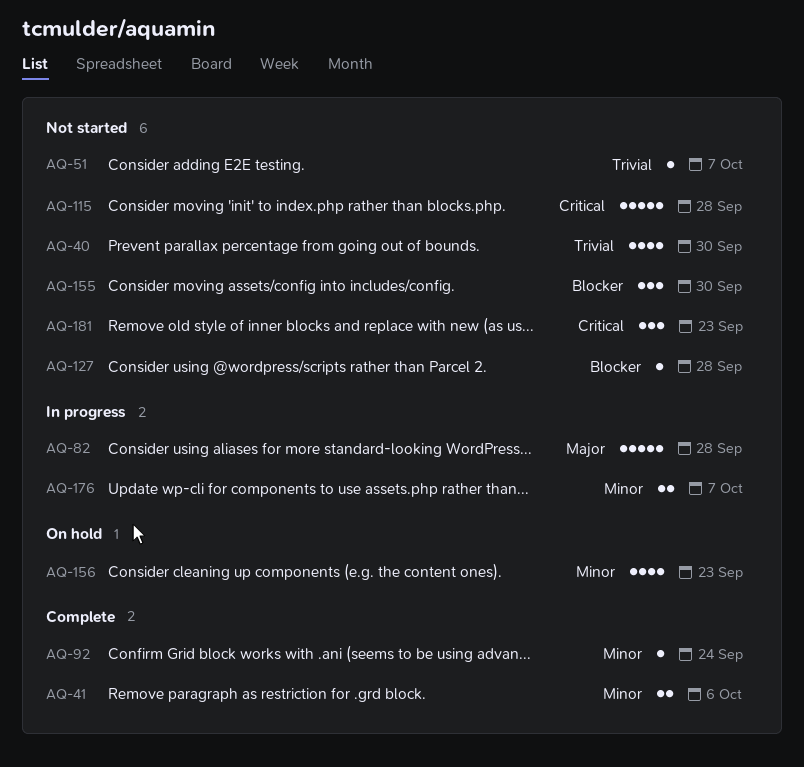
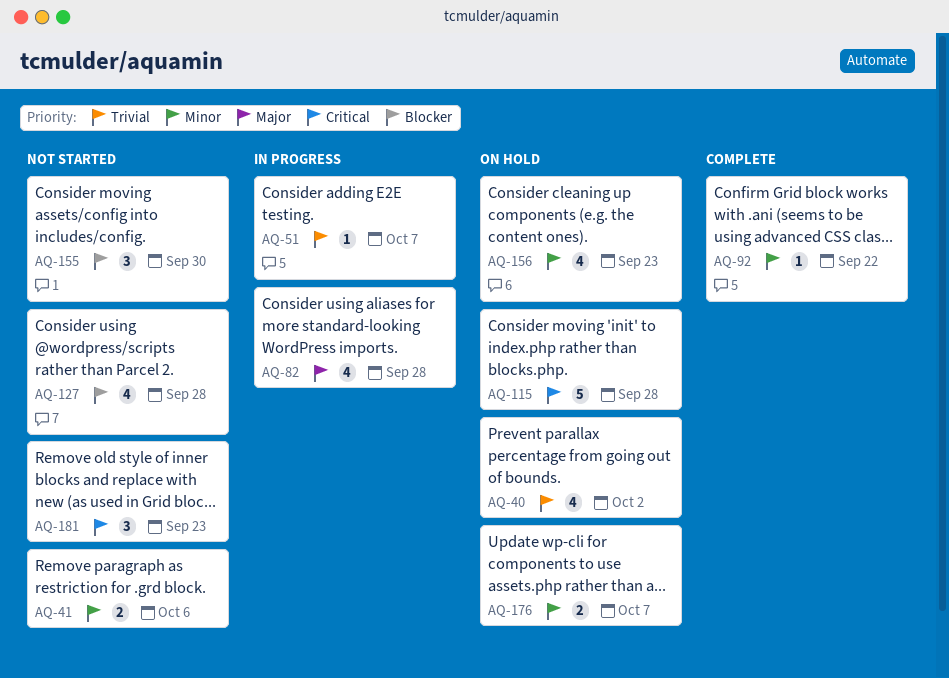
AQ-40, status: Not started -> On hold
AQ-40, due: Sep 30 -> Oct 2
AQ-41, status: Complete -> Not started
AQ-51, status: Not started -> In progress
AQ-82, estimate: 5 -> 4
AQ-92, due: Sep 24 -> Sep 22
AQ-115, status: Not started -> On hold
AQ-127, estimate: 1 -> 4
AQ-176, status: In progress -> On hold

